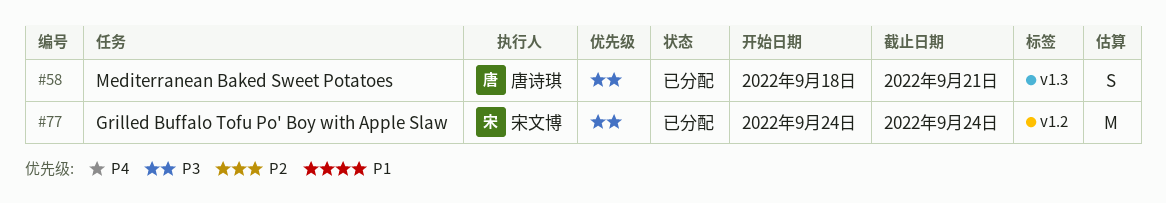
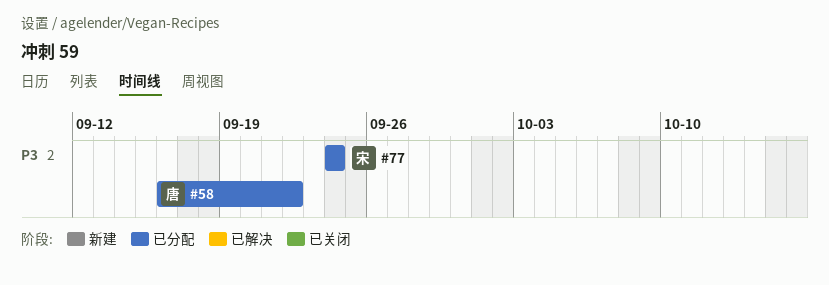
#58, start: Sep 18 -> Sep 16
#58, due: Sep 21 -> Sep 22

